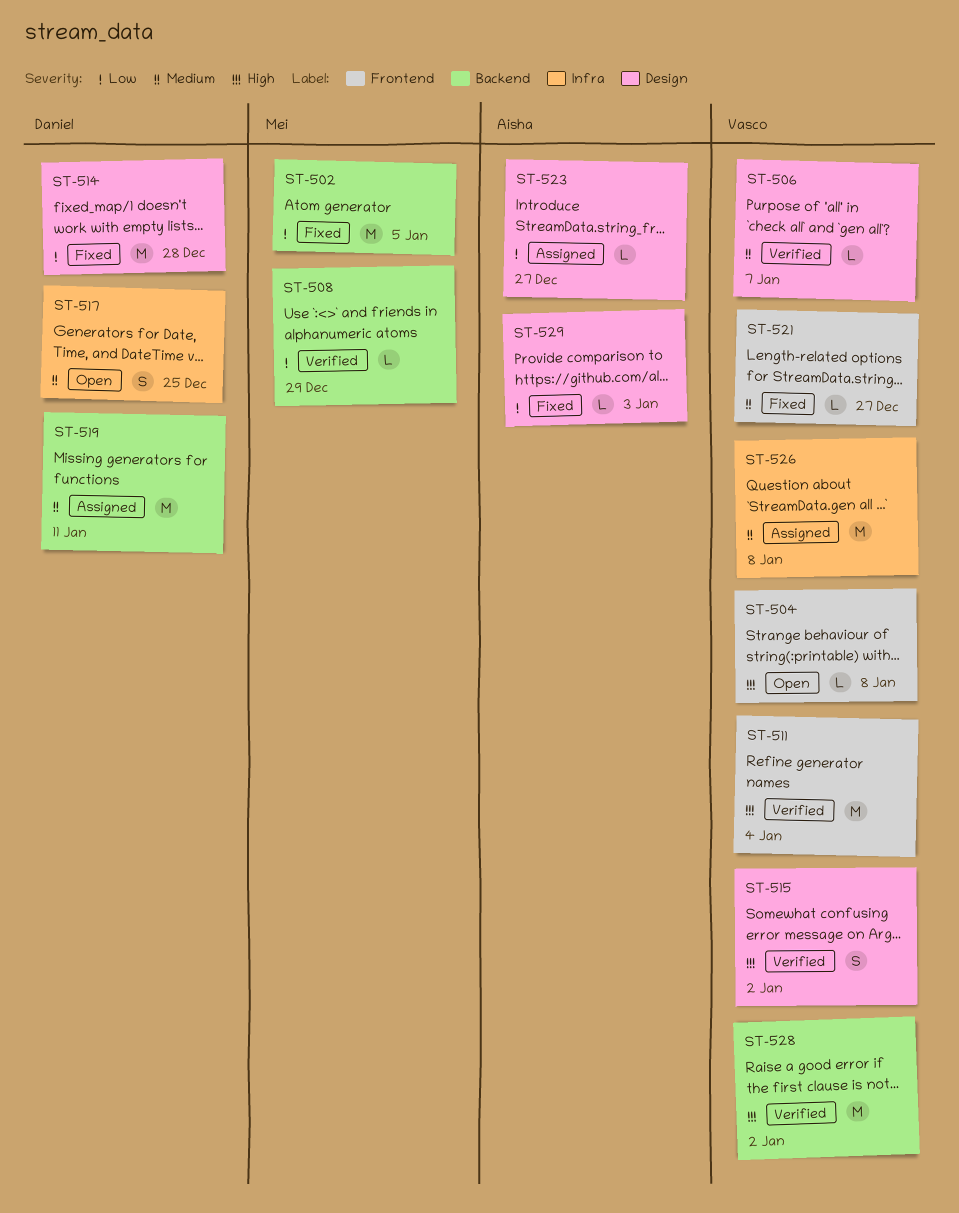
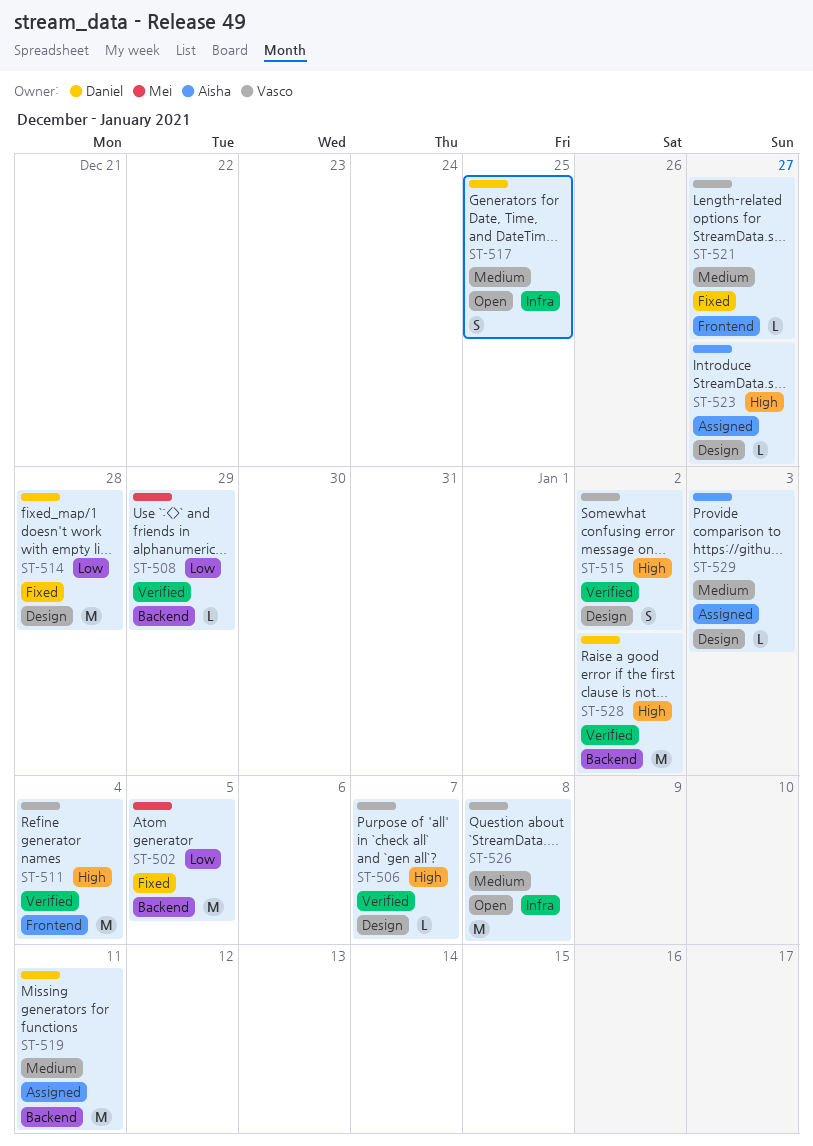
ST-504: present -> none
ST-506, priority: Medium -> High
ST-523, priority: Low -> High
ST-526, status: Assigned -> Open
ST-528, owner: Vasco -> Daniel
ST-529, status: Fixed -> Assigned
ST-529, priority: Low -> Medium

